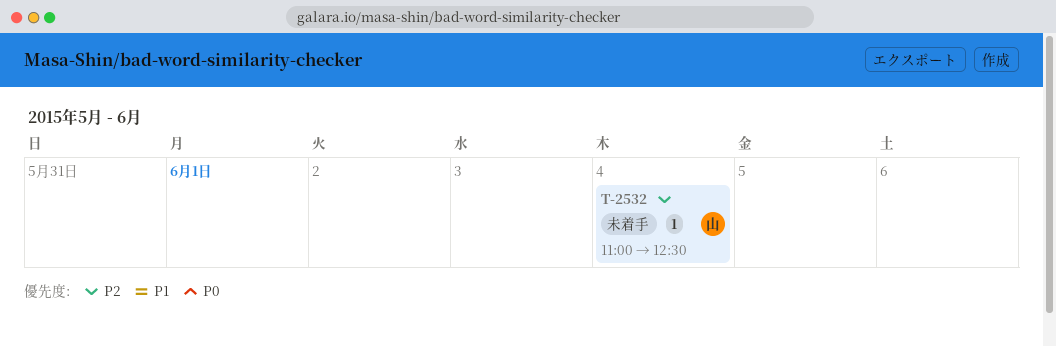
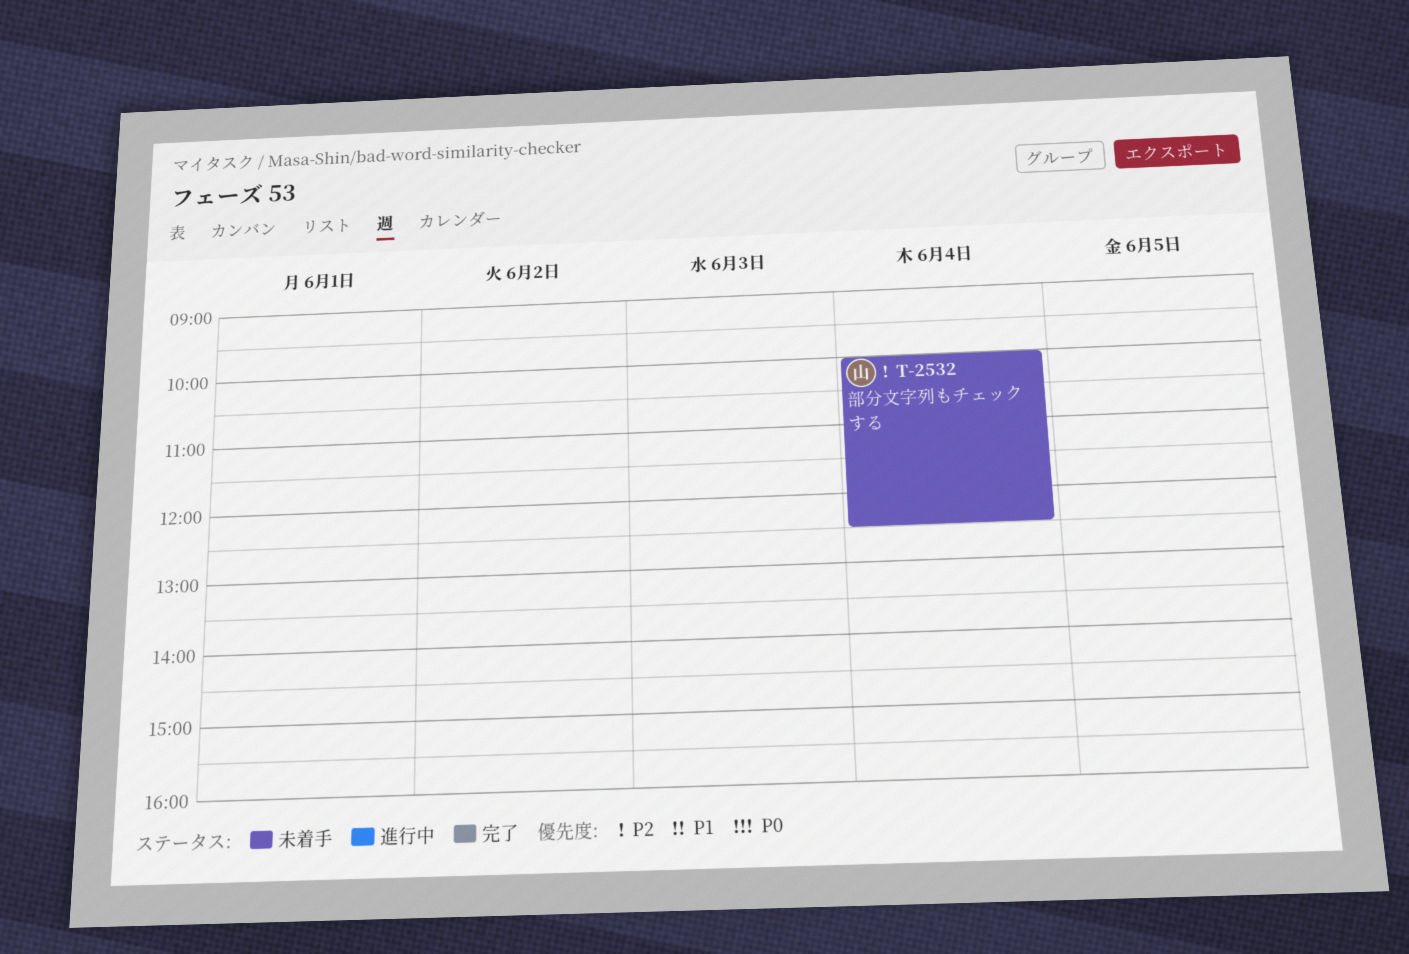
T-2532, begins: 11:00 -> 10:00

